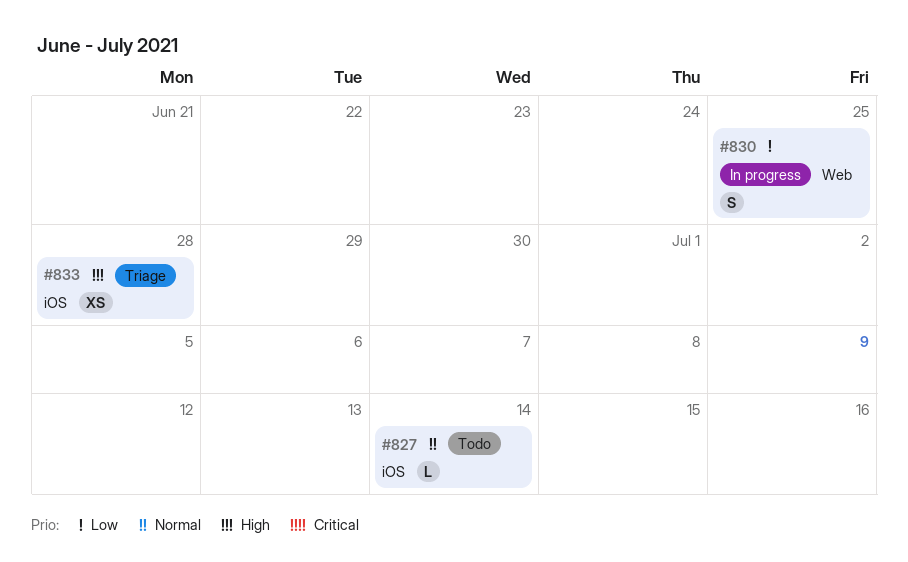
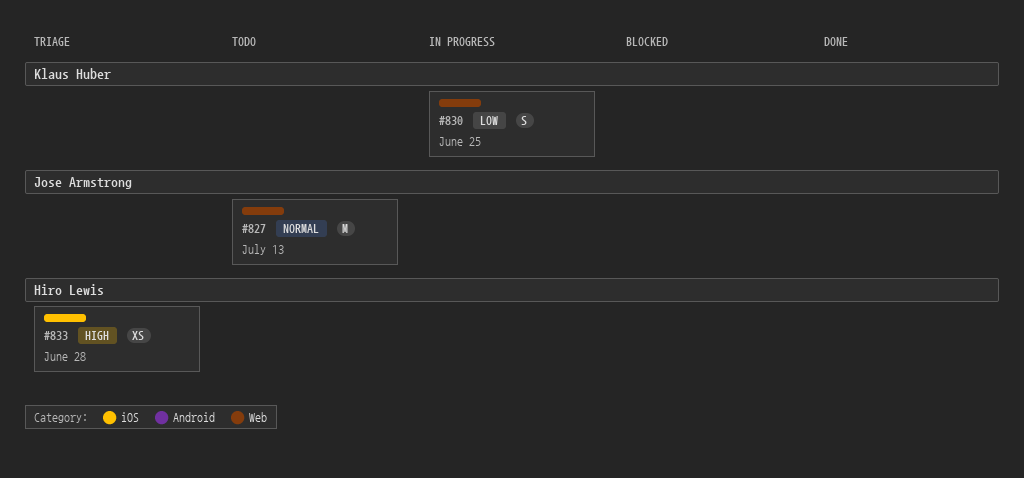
#827, label: iOS -> Web
#827, estimate: L -> M
#827, due: Jul 14 -> Jul 13

